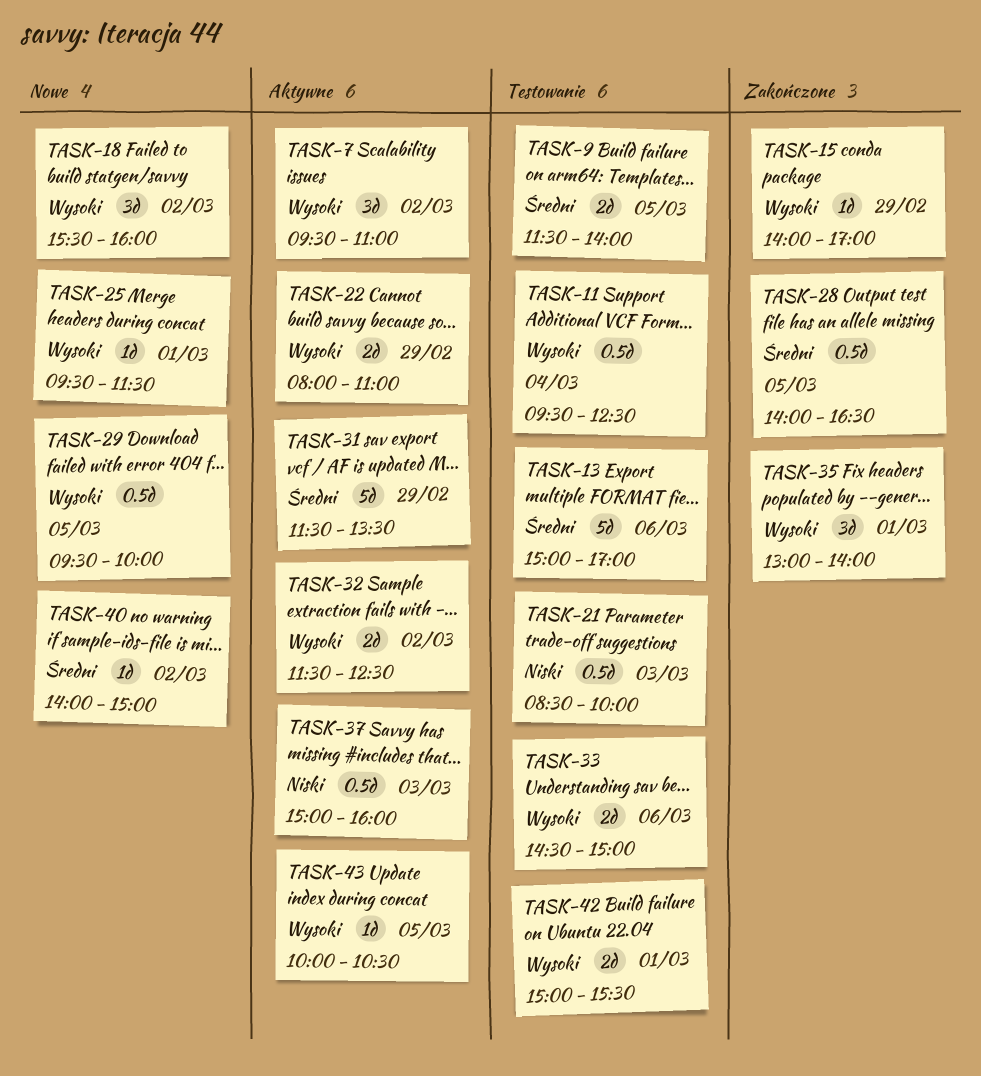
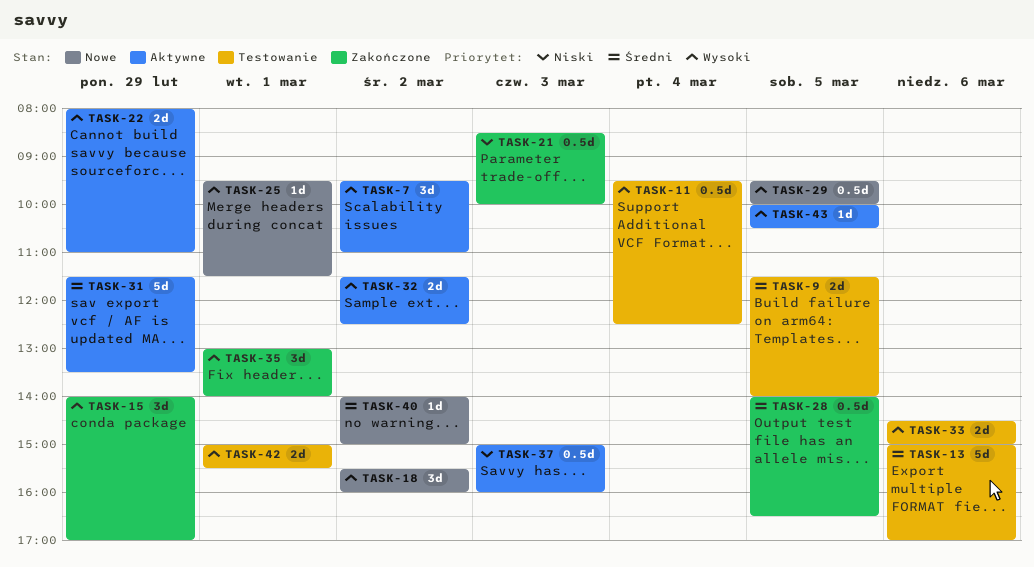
TASK-15, estimate: 1d -> 3d
TASK-21, status: Testowanie -> Zakończone

